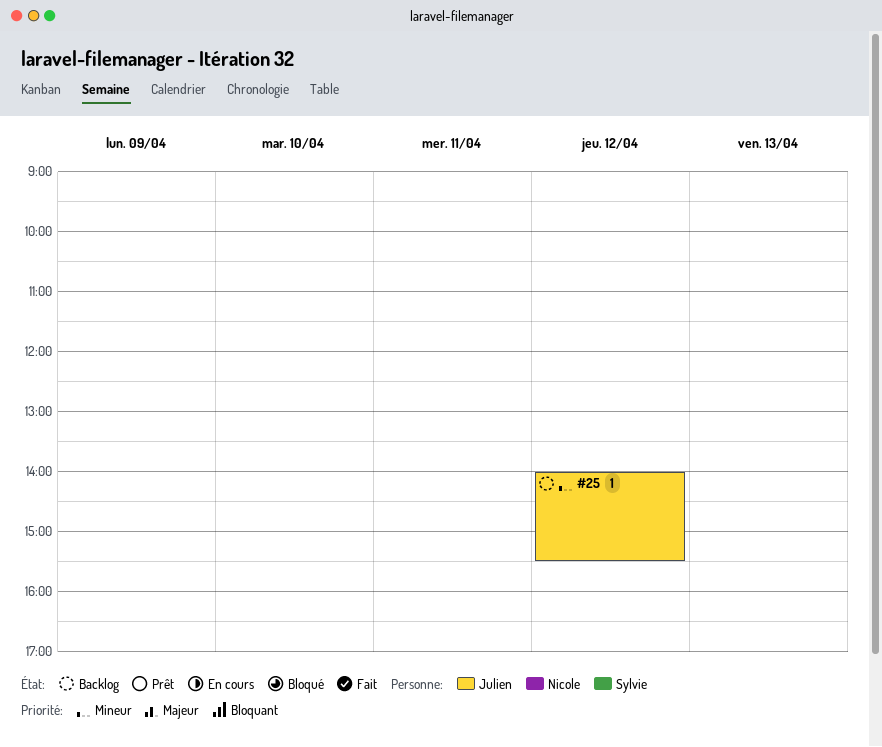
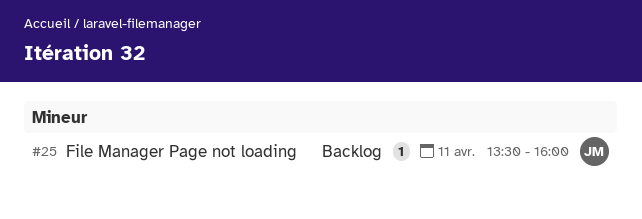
#25, day: Apr 12 -> Apr 11
#25, begins: 14:00 -> 13:30
#25, ends: 15:30 -> 16:00

